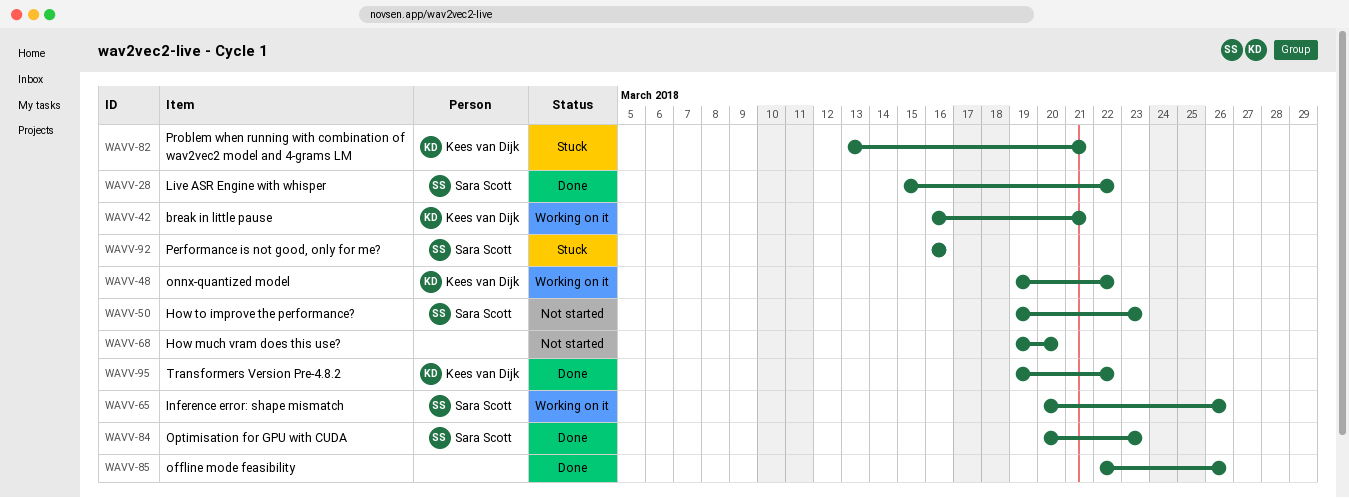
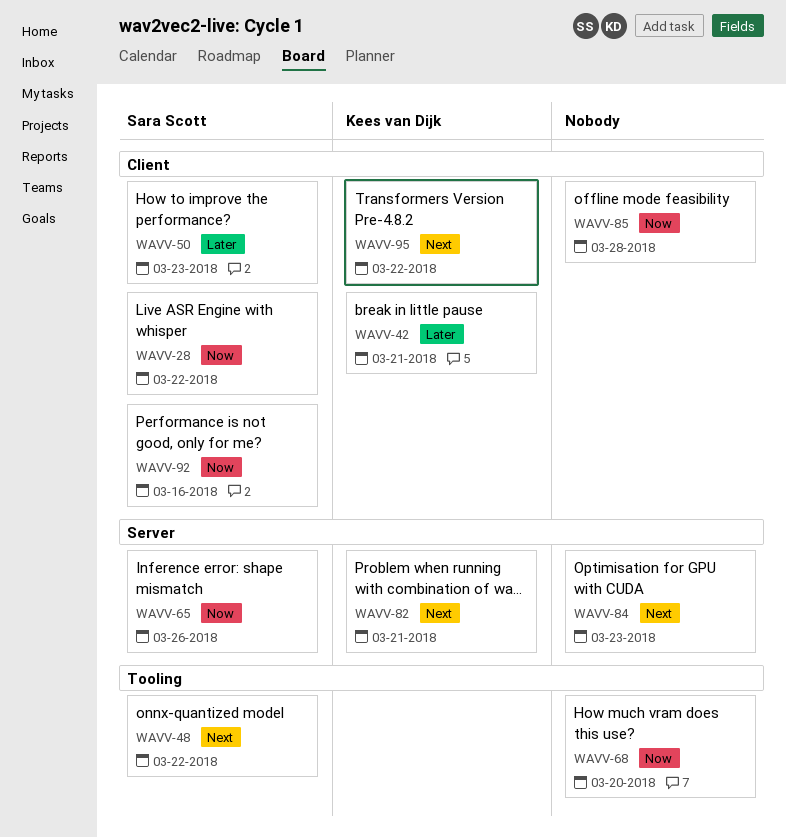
WAVV-48, owner: Kees van Dijk -> Sara Scott
WAVV-84, owner: Sara Scott -> none
WAVV-85, due: Mar 26 -> Mar 28

